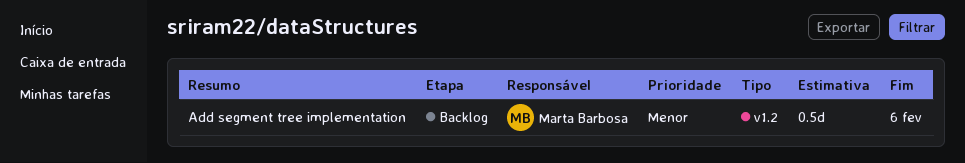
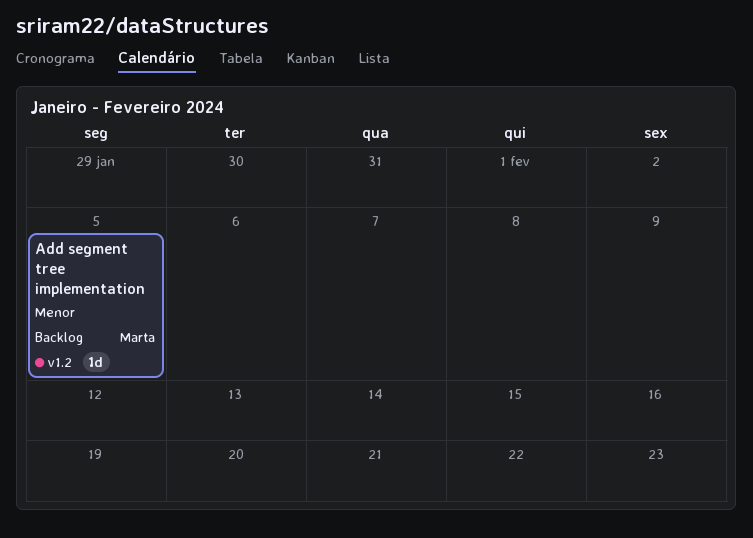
Add segment tree implementation, estimate: 0.5d -> 1d
Add segment tree implementation, due: Feb 6 -> Feb 5

